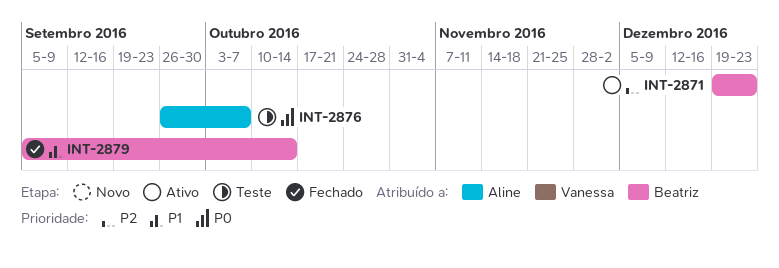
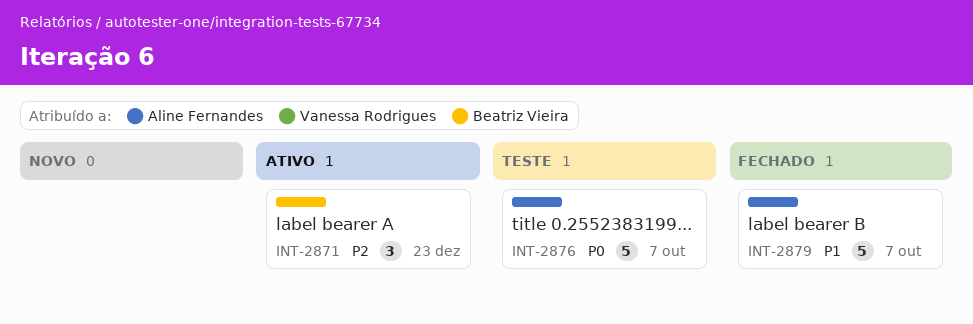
INT-2879, owner: Beatriz Vieira -> Aline Fernandes
INT-2879, due: Oct 14 -> Oct 7

